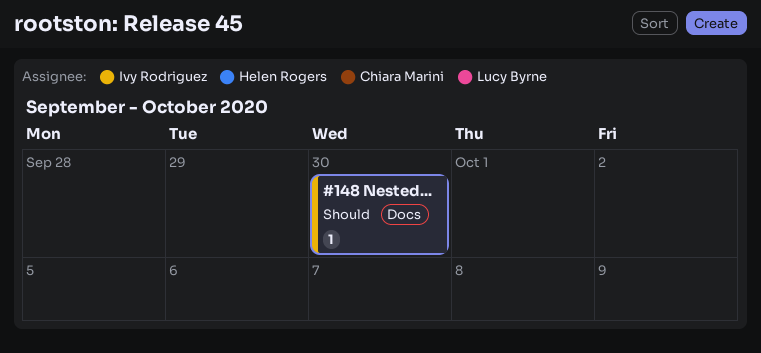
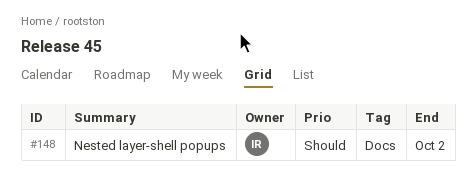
#148, due: Sep 30 -> Oct 2

